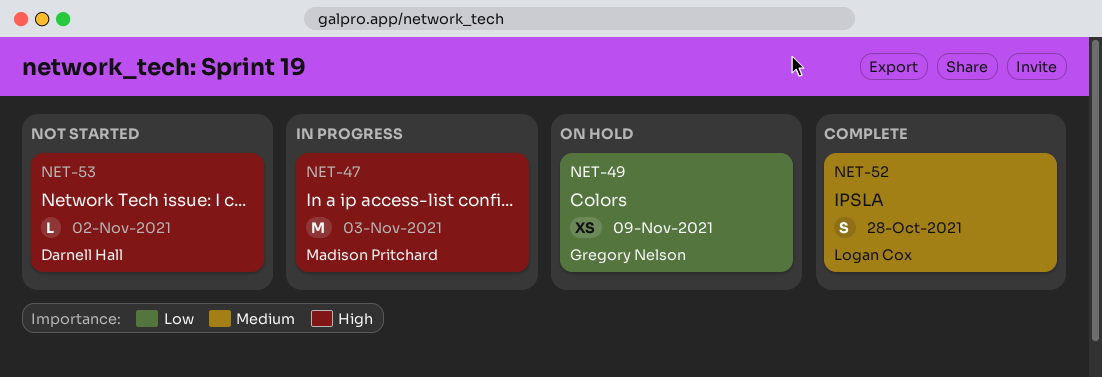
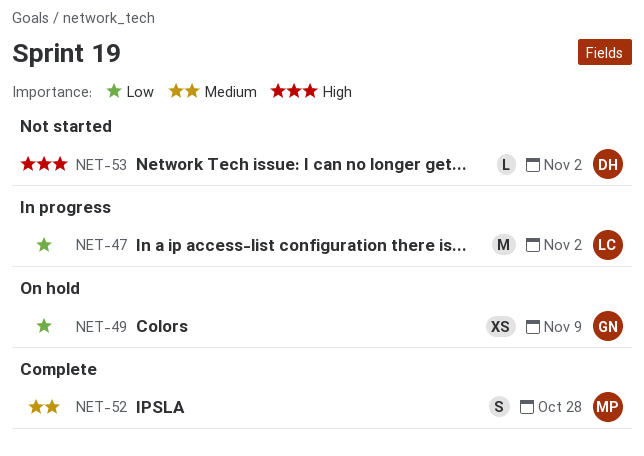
NET-47, owner: Madison Pritchard -> Logan Cox
NET-47, priority: High -> Low
NET-47, due: Nov 3 -> Nov 2
NET-52, owner: Logan Cox -> Madison Pritchard

